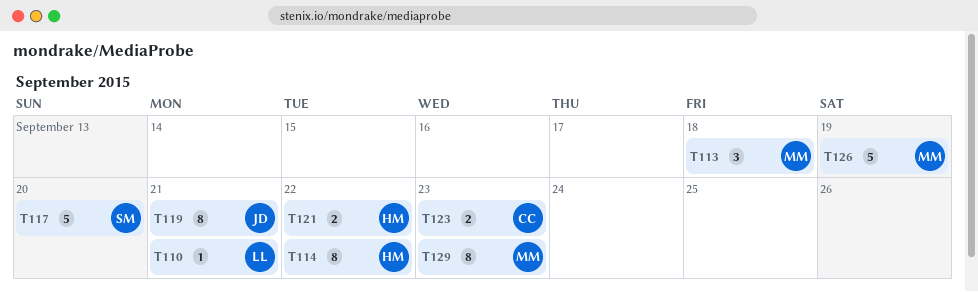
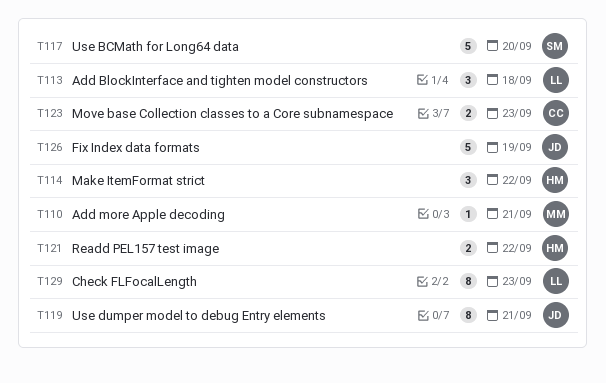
T110, owner: LL -> MM
T113, owner: MM -> LL
T114, estimate: 8 -> 3
T126, owner: MM -> JD
T129, owner: MM -> LL

